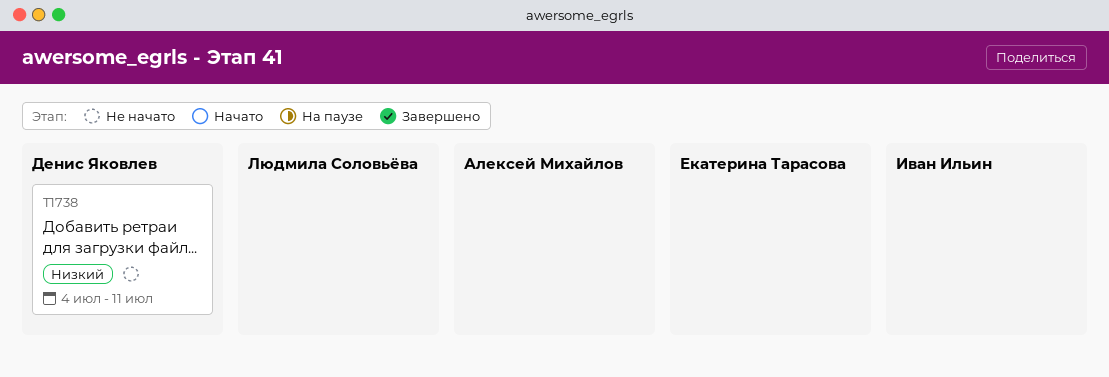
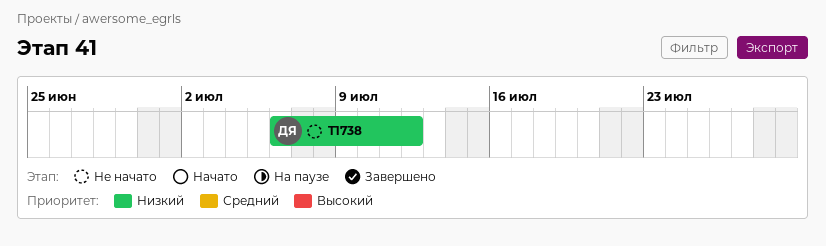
T1738, start: Jul 4 -> Jul 6
T1738, due: Jul 11 -> Jul 12

